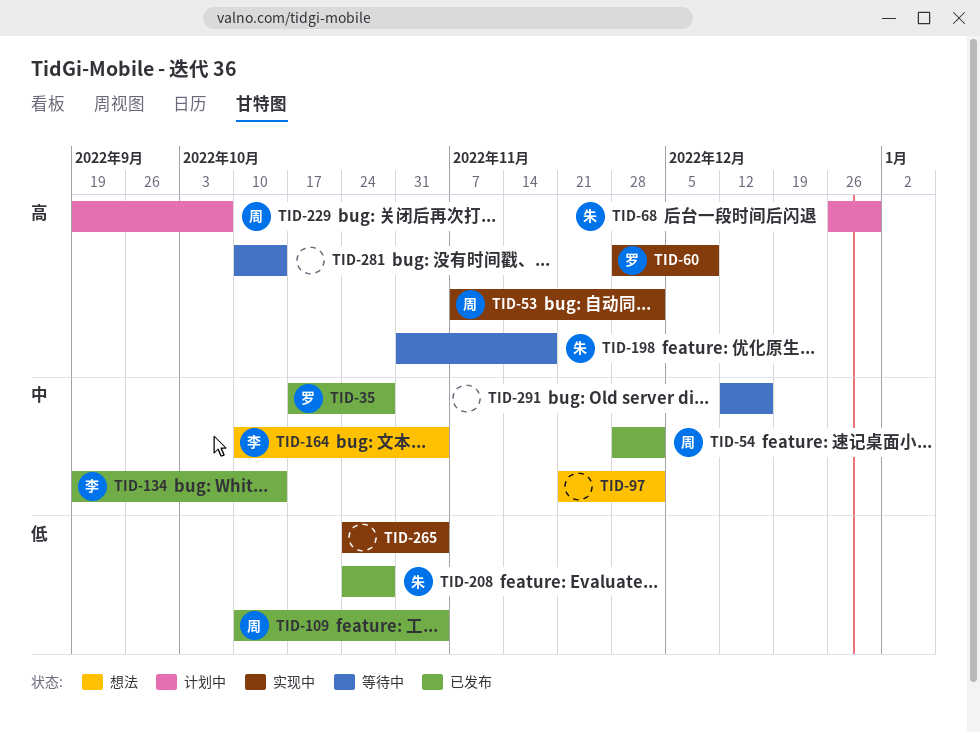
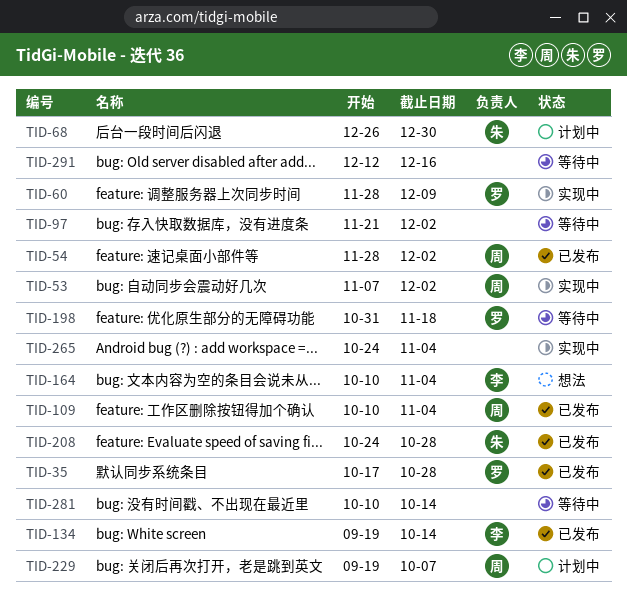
TID-97, status: 想法 -> 等待中
TID-198, owner: 朱 -> 罗

